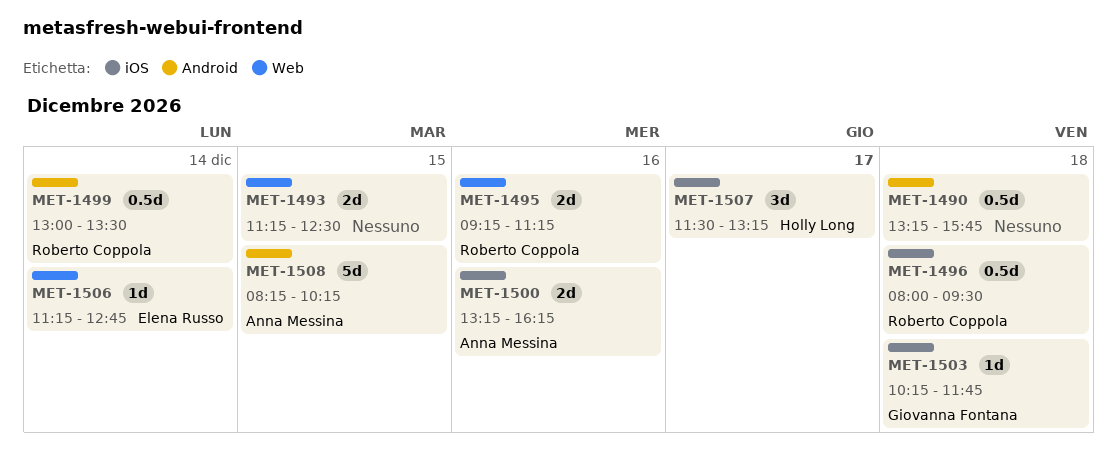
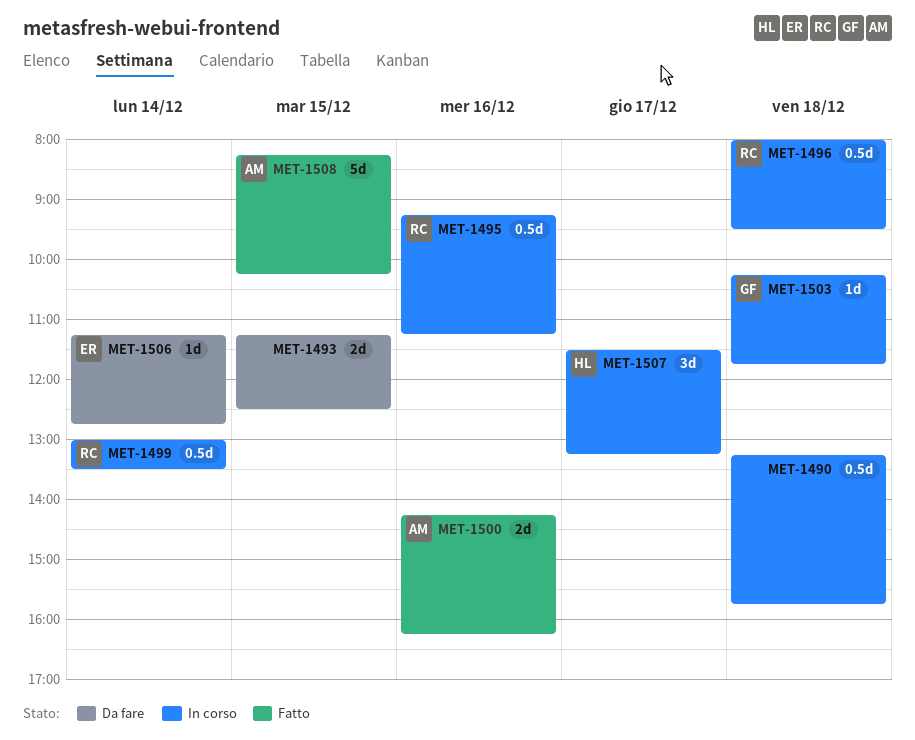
MET-1495, estimate: 2d -> 0.5d
MET-1500, begins: 13:15 -> 14:15

